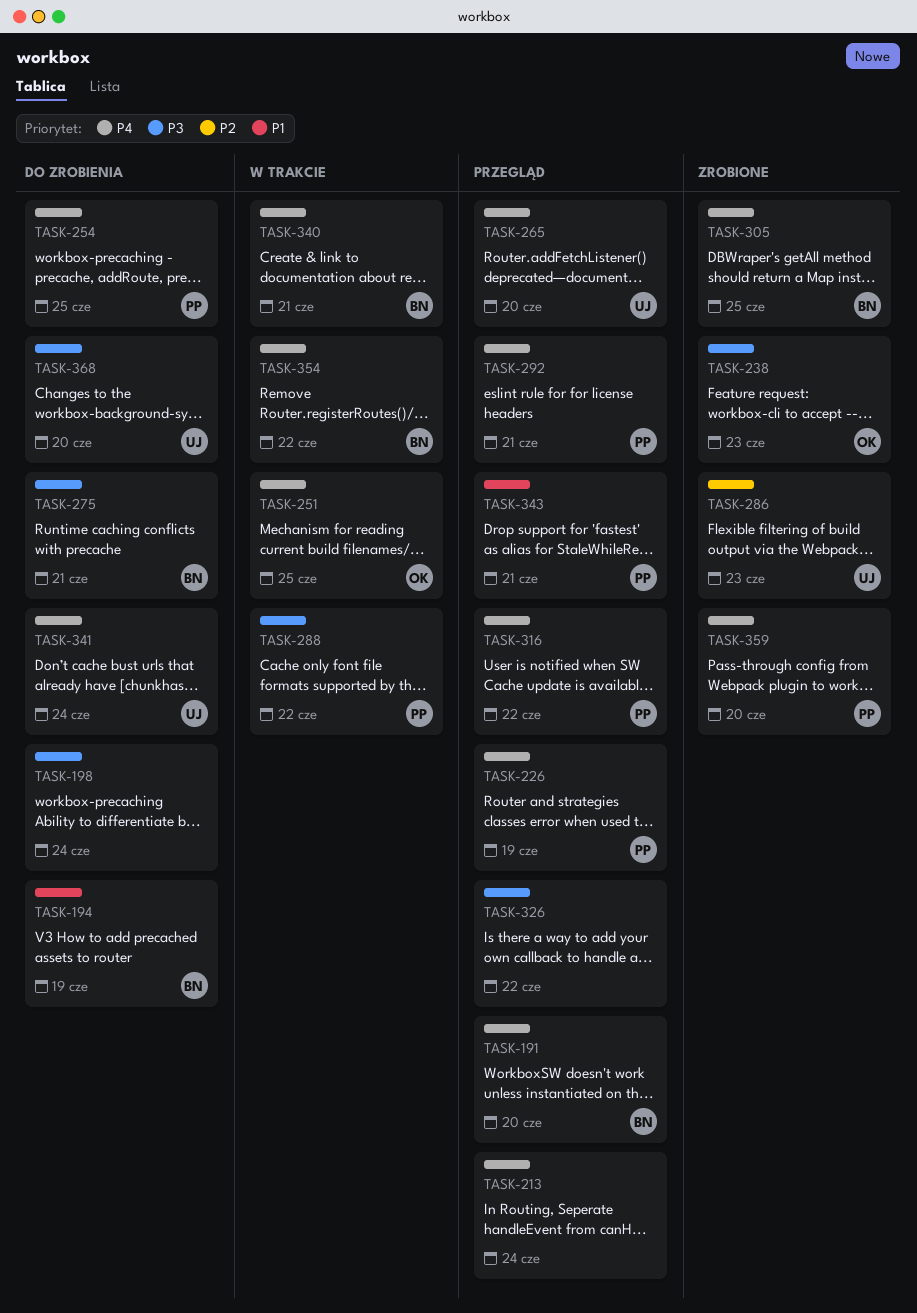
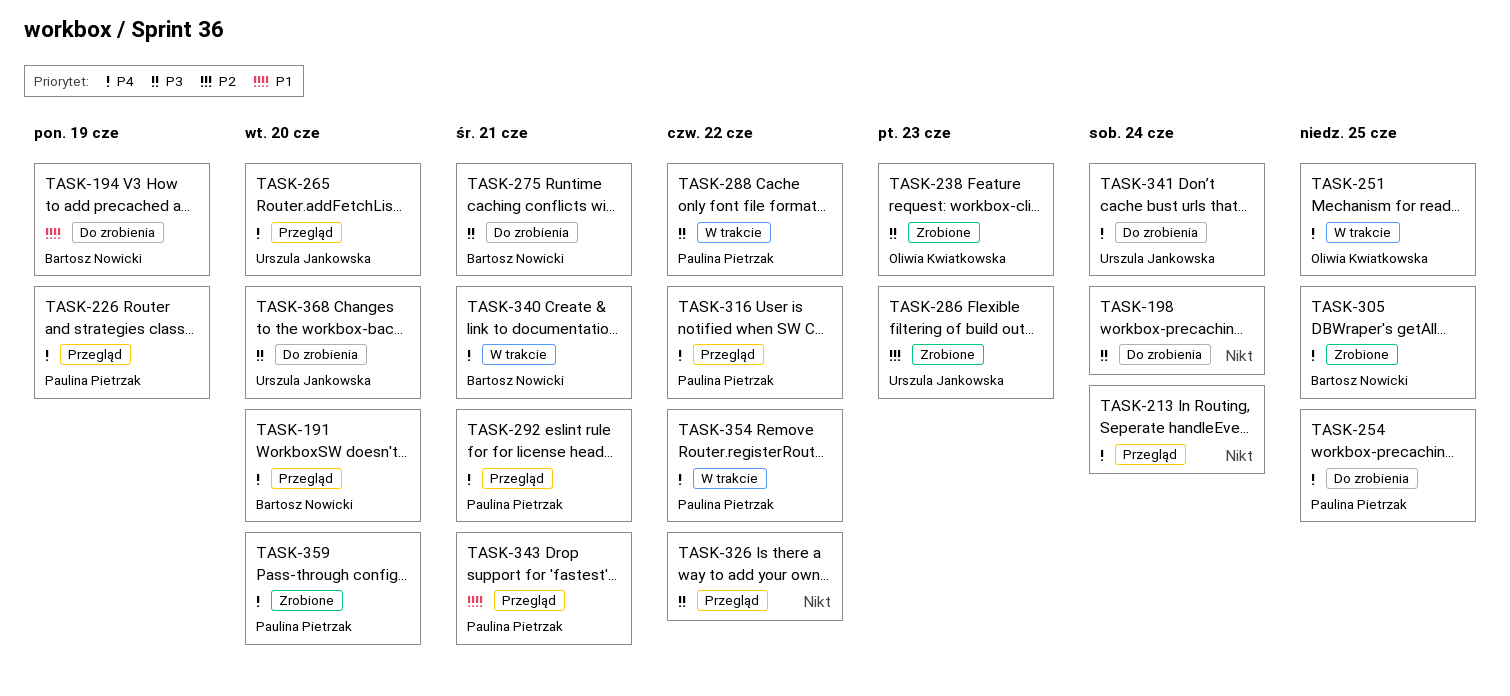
TASK-354, owner: Bartosz Nowicki -> Paulina Pietrzak

